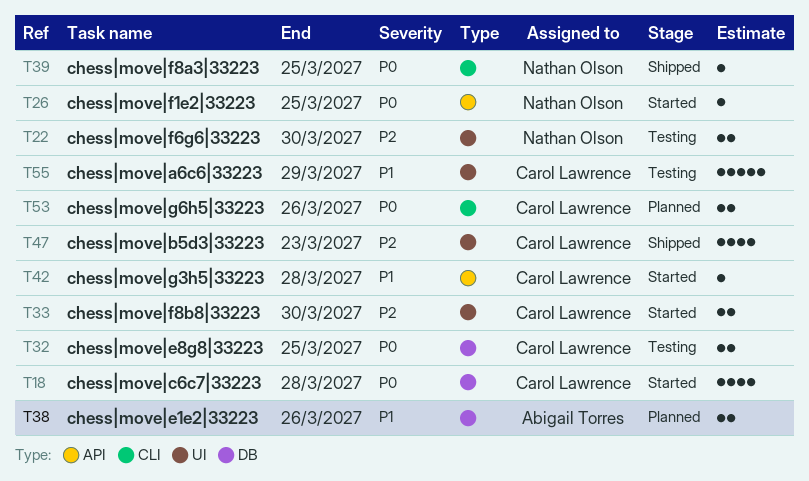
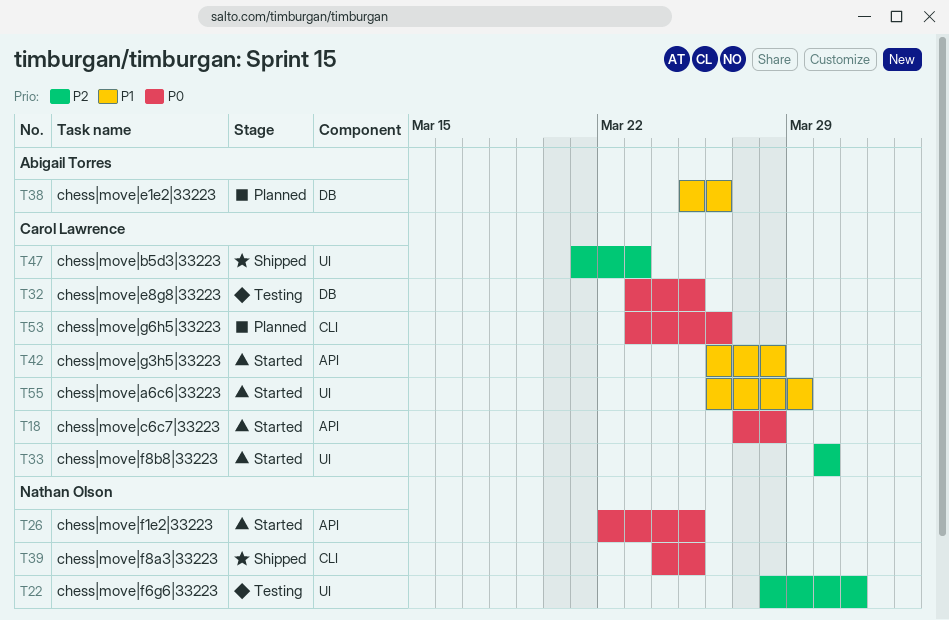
T18, label: DB -> API
T22, due: Mar 30 -> Mar 31
T55, status: Testing -> Started

